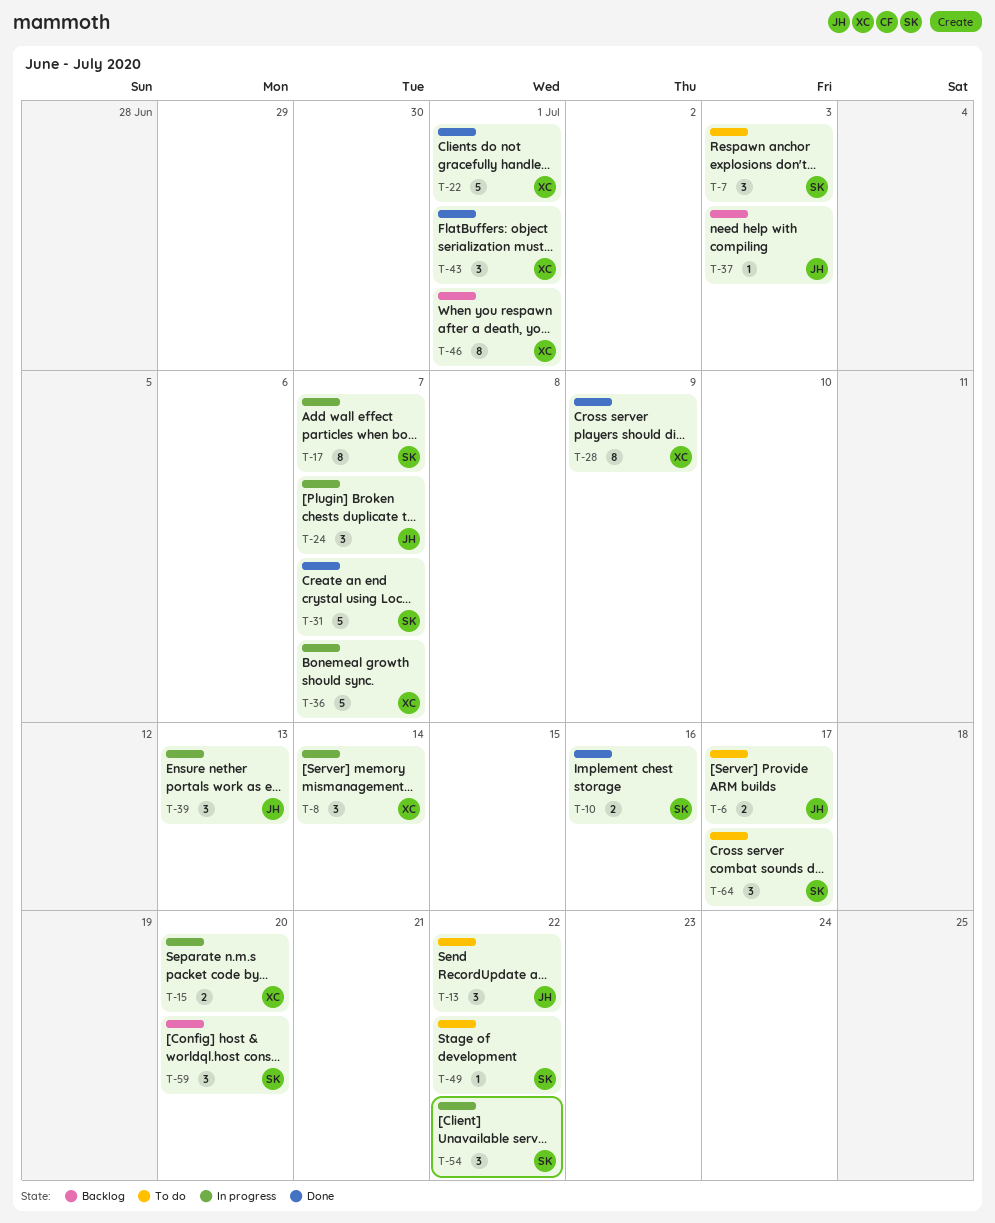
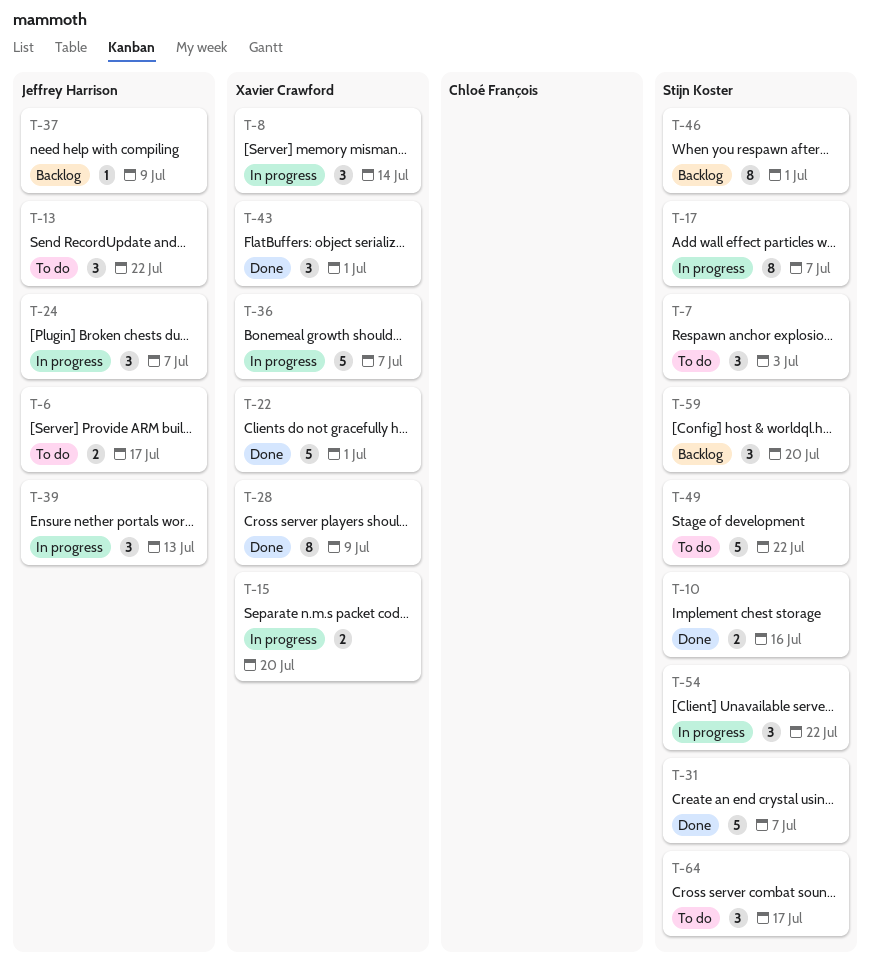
T-37, due: Jul 3 -> Jul 9
T-46, owner: Xavier Crawford -> Stijn Koster
T-49, estimate: 1 -> 5

